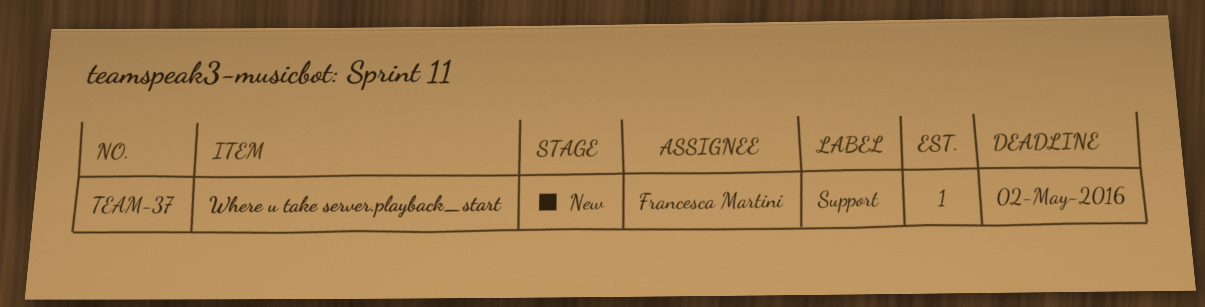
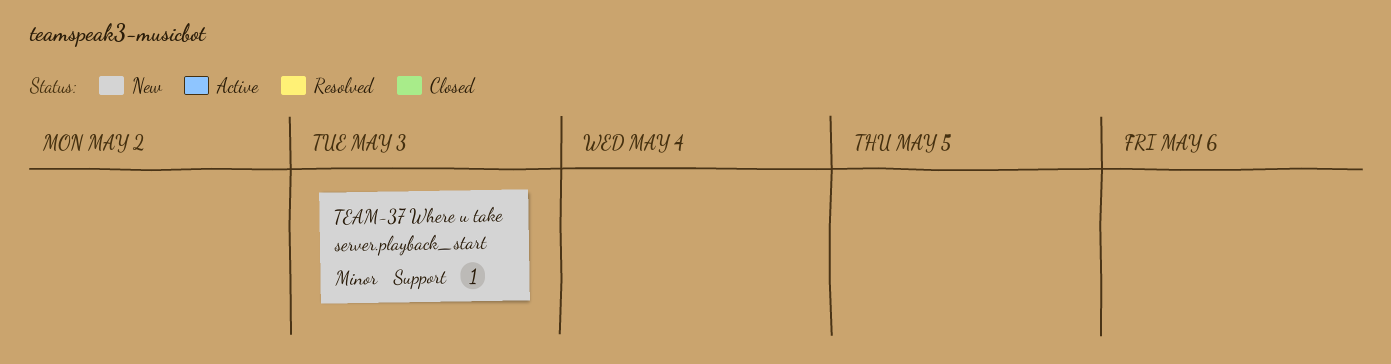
TEAM-37, due: May 2 -> May 3

